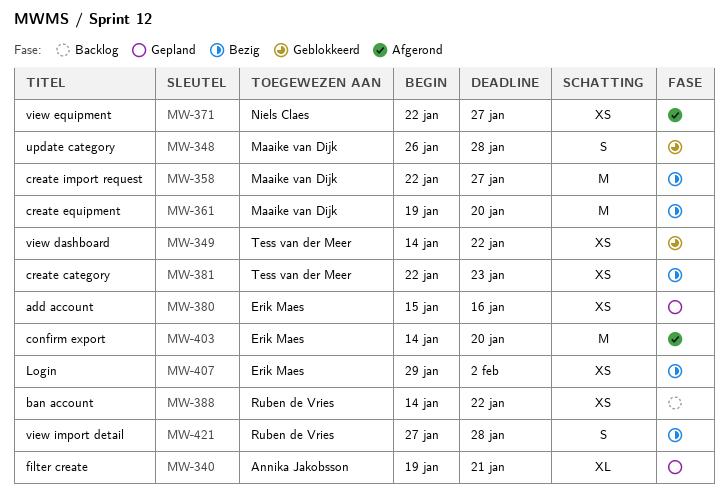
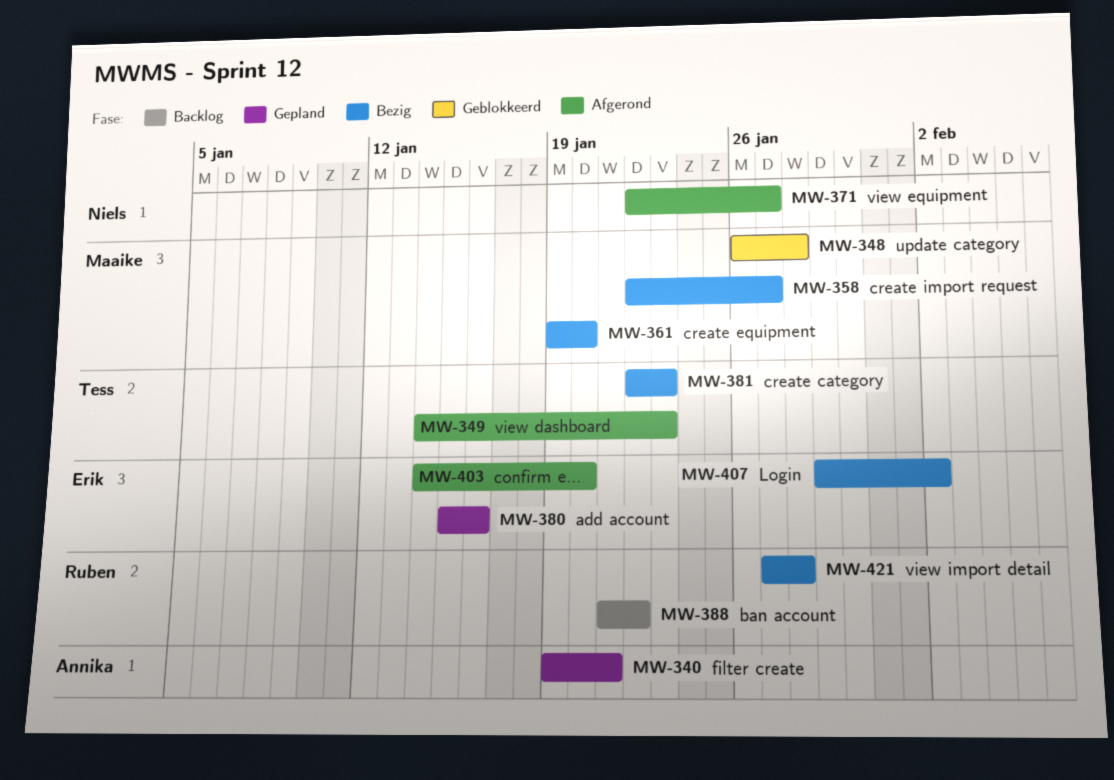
MW-349, status: Geblokkeerd -> Afgerond
MW-349, due: Jan 22 -> Jan 23
MW-388, start: Jan 14 -> Jan 21

